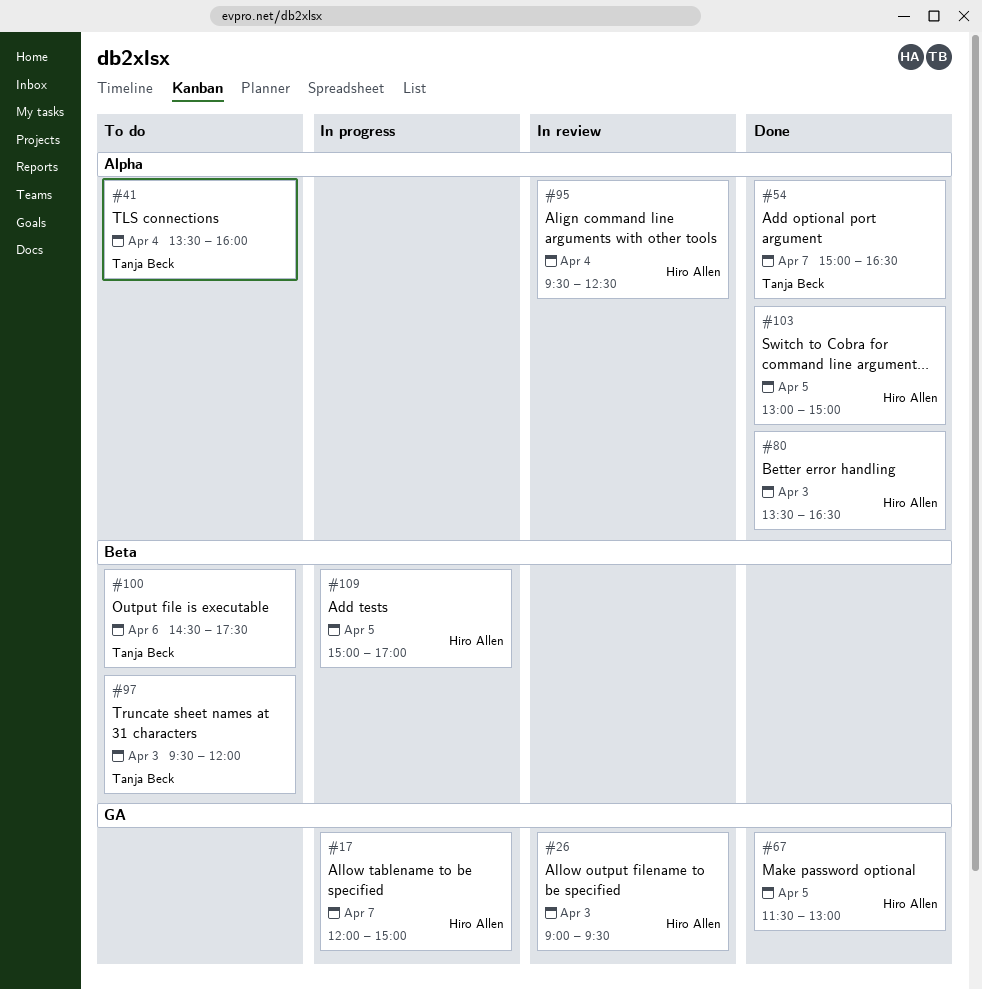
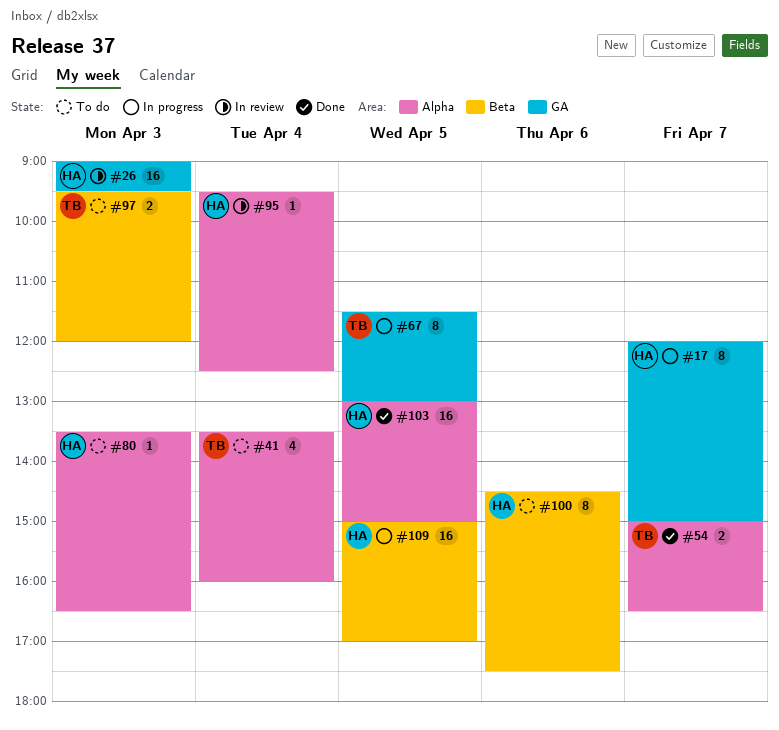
#67, status: Done -> In progress
#67, owner: Hiro Allen -> Tanja Beck
#80, status: Done -> To do
#100, owner: Tanja Beck -> Hiro Allen

